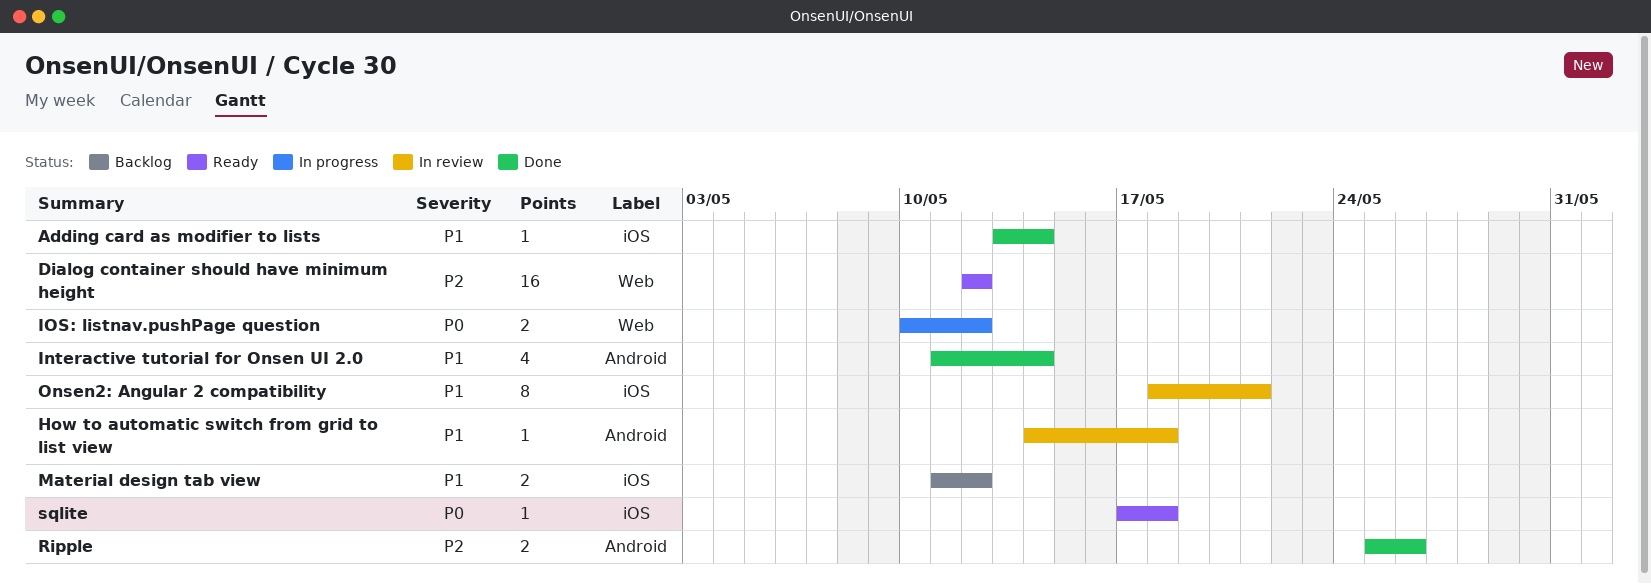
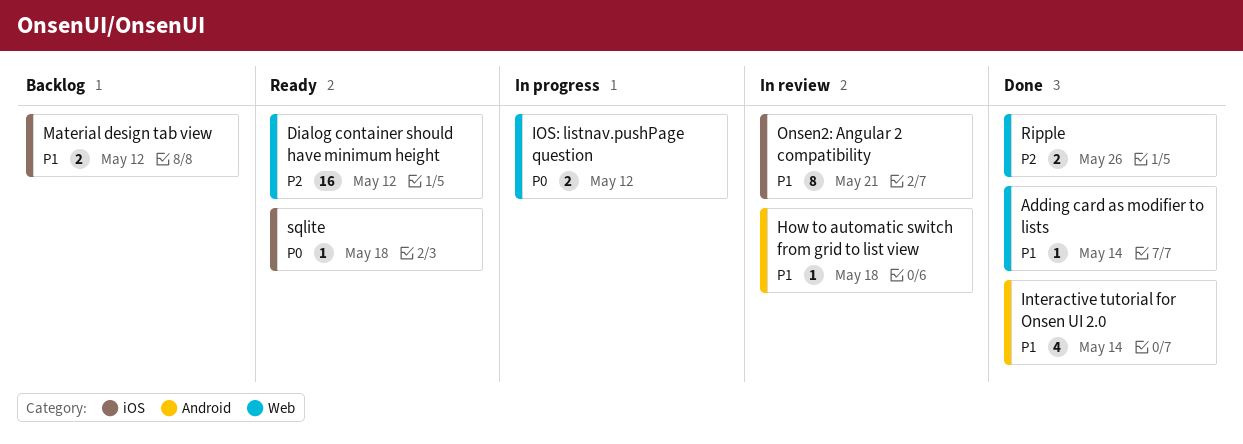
Adding card as modifier to lists, label: iOS -> Web
Ripple, label: Android -> Web

